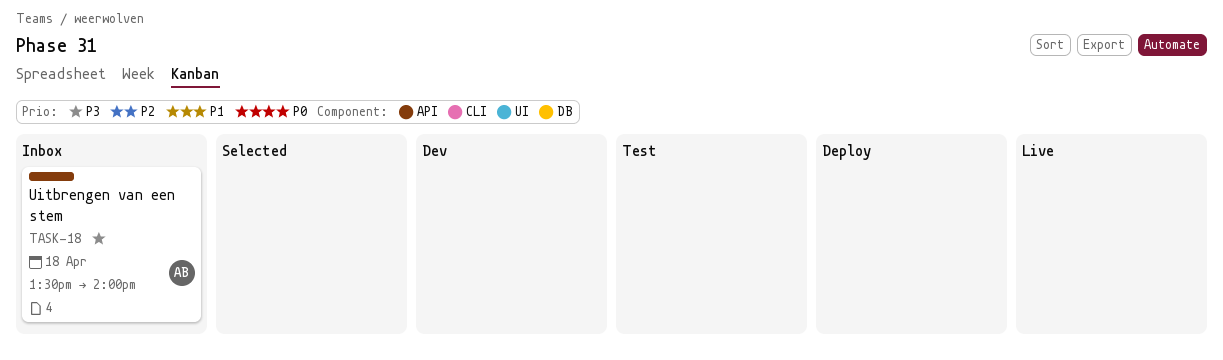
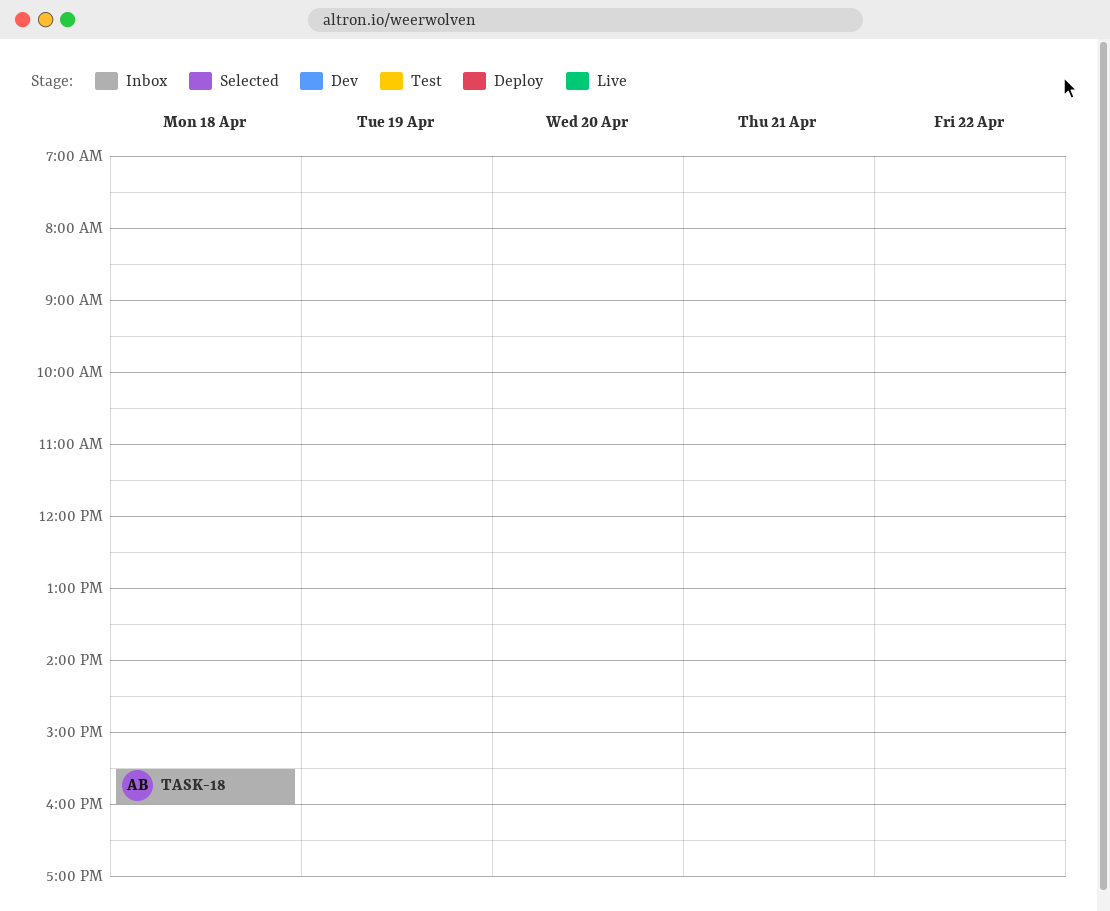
TASK-18, begins: 13:30 -> 15:30
TASK-18, ends: 14:00 -> 16:00

